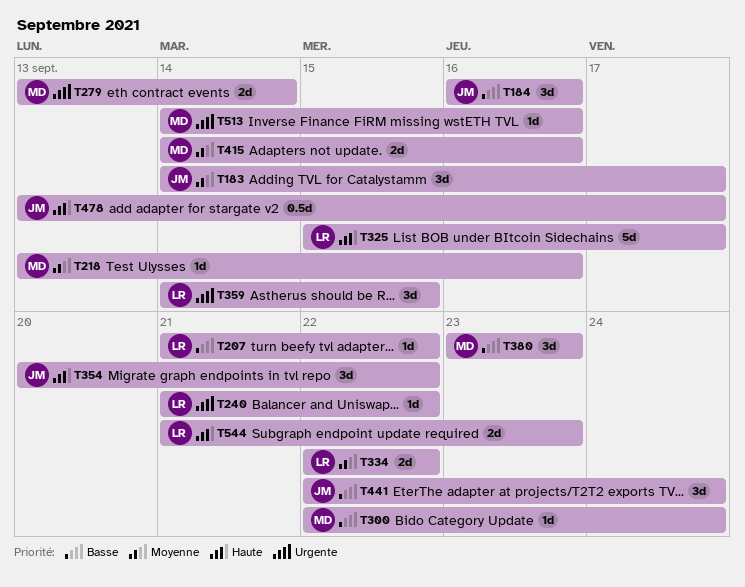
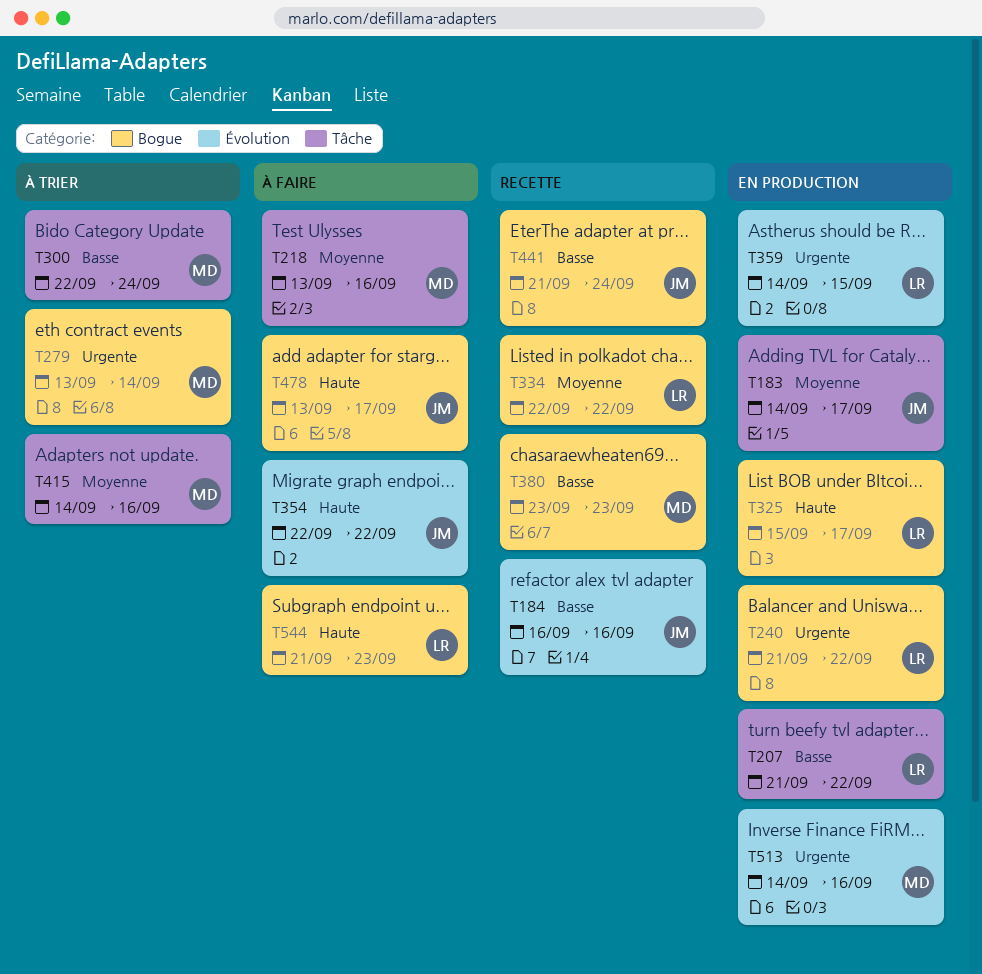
T354, start: Sep 20 -> Sep 22
T441, start: Sep 22 -> Sep 21

